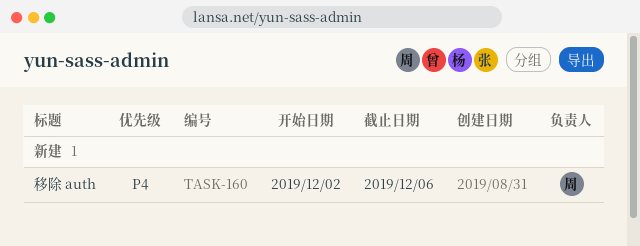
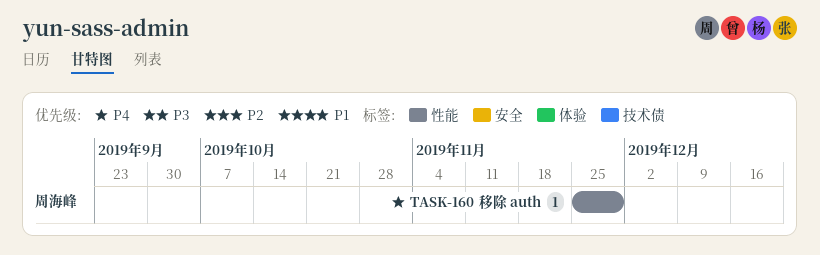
TASK-160, start: Dec 2 -> Nov 25
TASK-160, due: Dec 6 -> Nov 29

